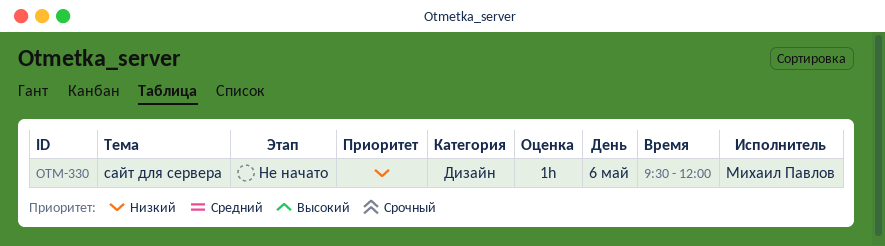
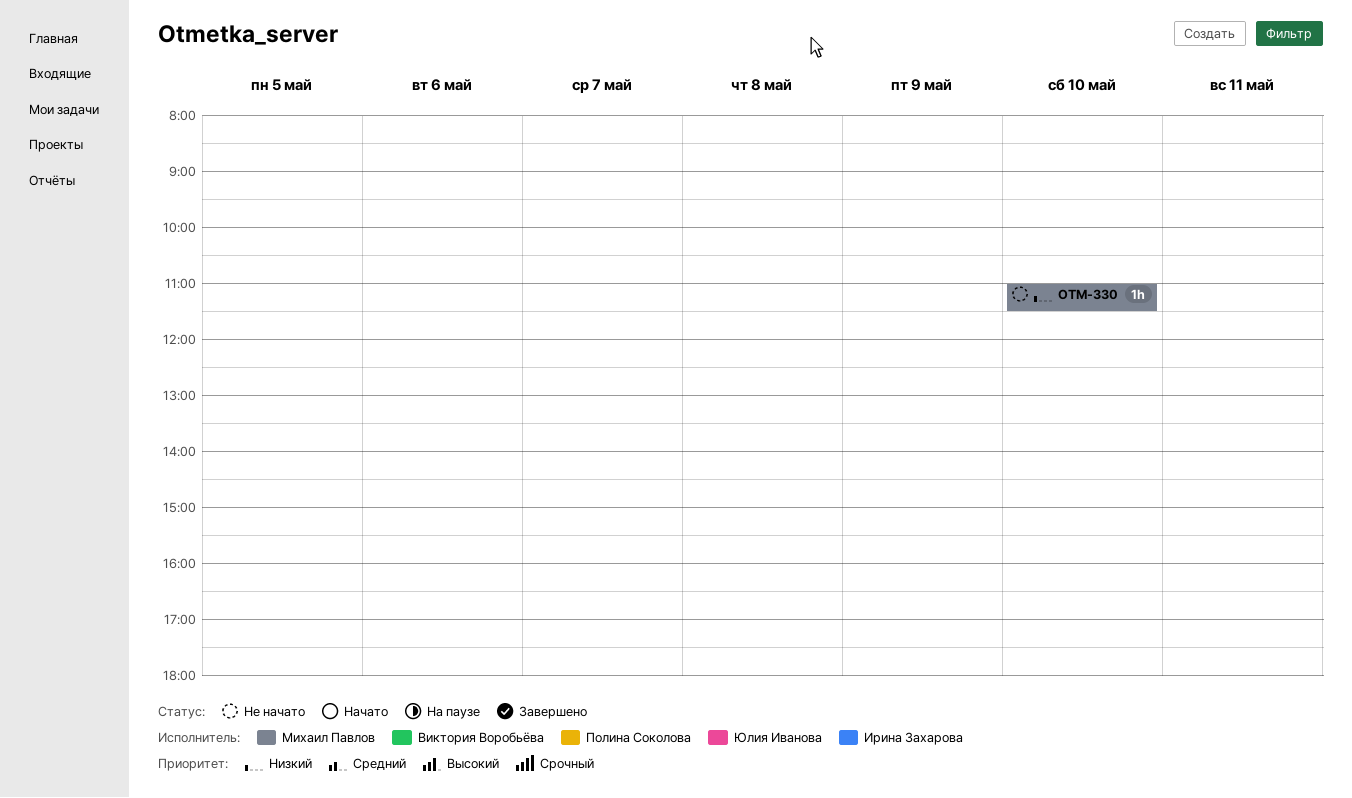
OTM-330, day: May 6 -> May 10
OTM-330, begins: 09:30 -> 11:00
OTM-330, ends: 12:00 -> 11:30

